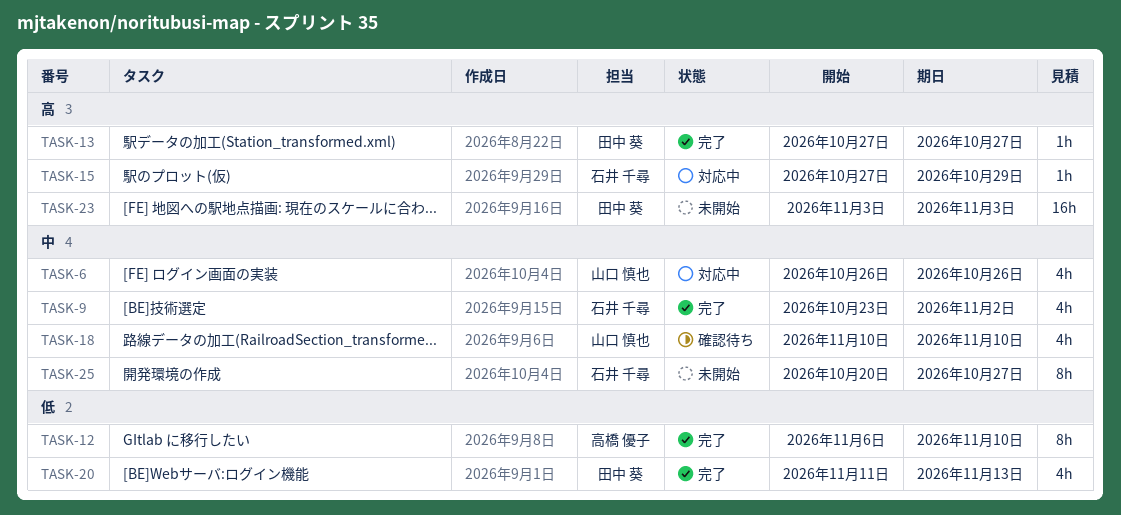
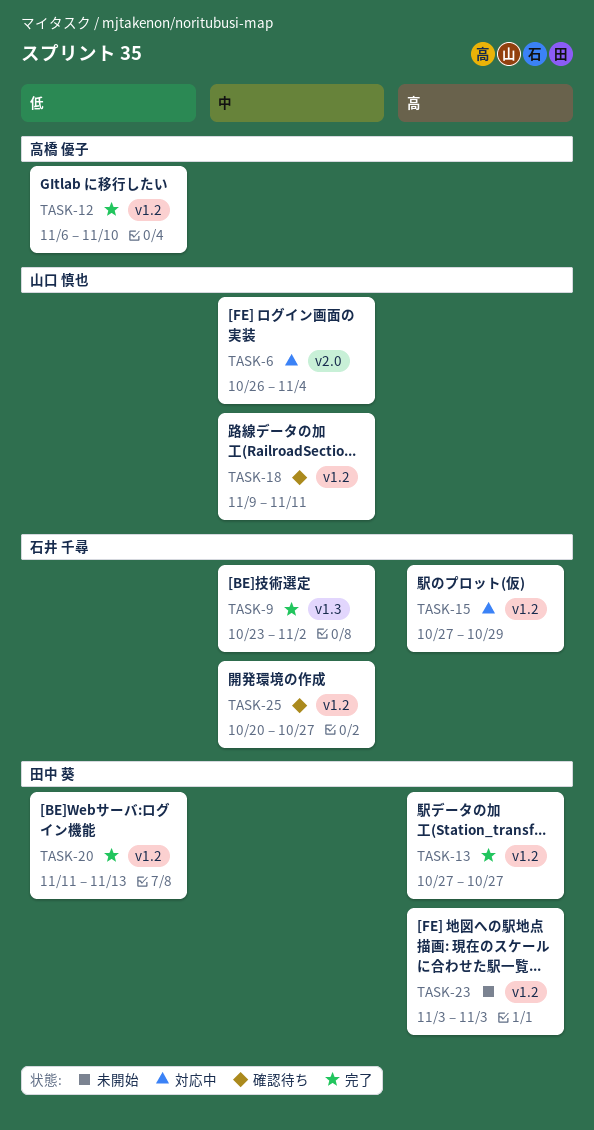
TASK-6, due: Oct 26 -> Nov 4
TASK-18, start: Nov 10 -> Nov 9
TASK-18, due: Nov 10 -> Nov 11
TASK-25, status: 未開始 -> 確認待ち

